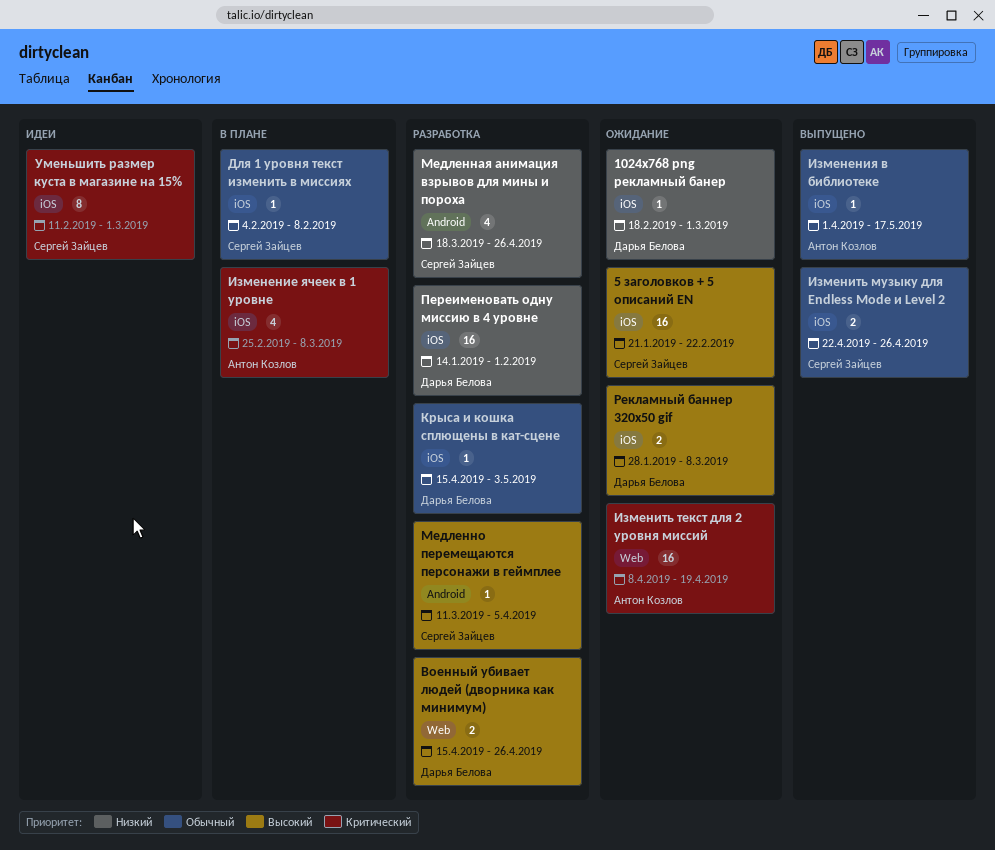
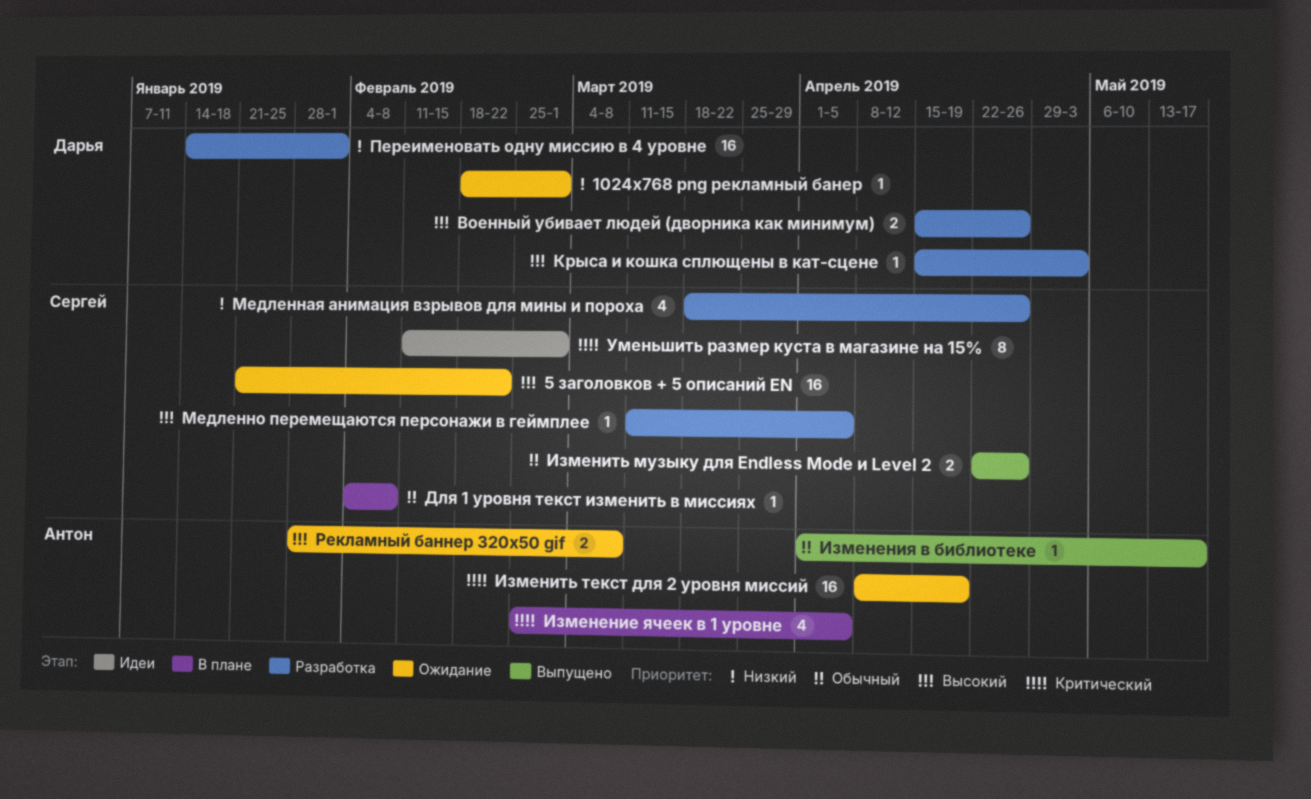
Изменение ячеек в 1 уровне, due: Mar 8 -> Apr 5
Крыса и кошка сплющены в кат-сцене, priority: Обычный -> Высокий
Рекламный баннер 320х50 gif, owner: Дарья Белова -> Антон Козлов

